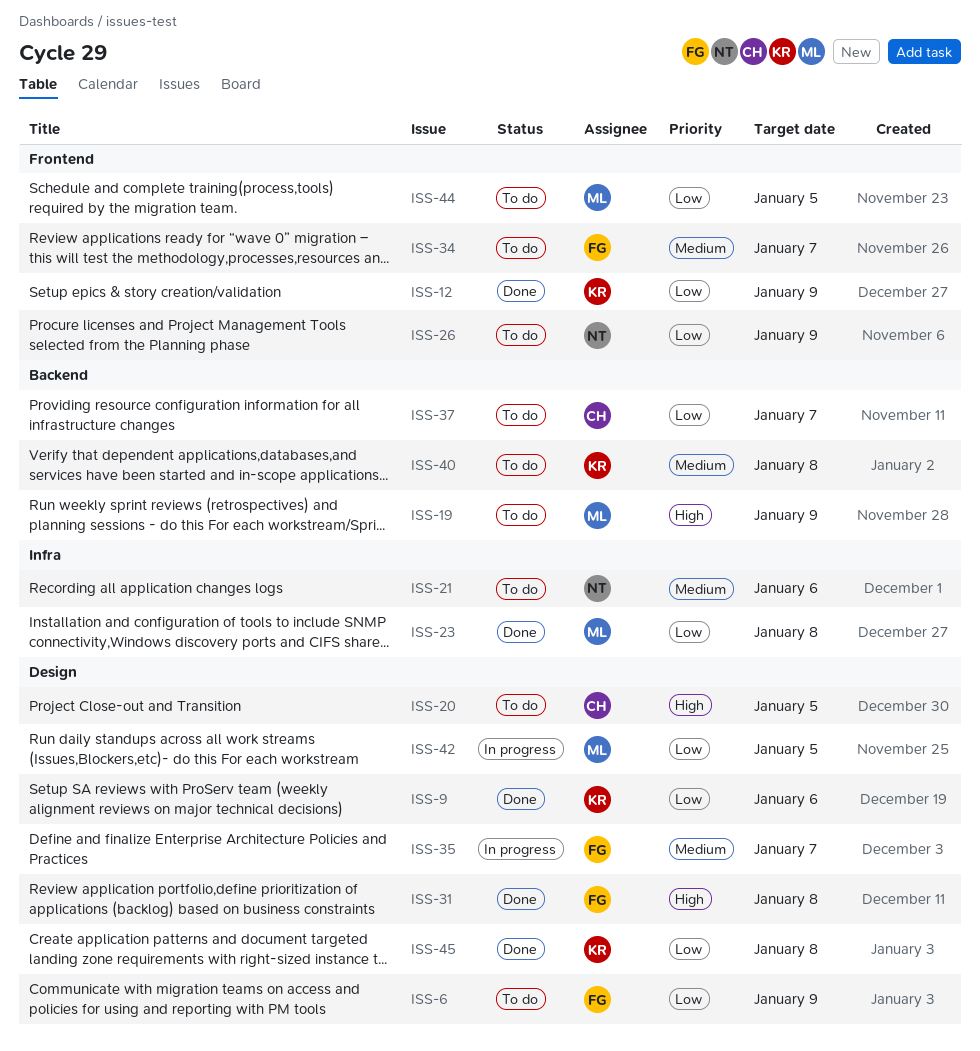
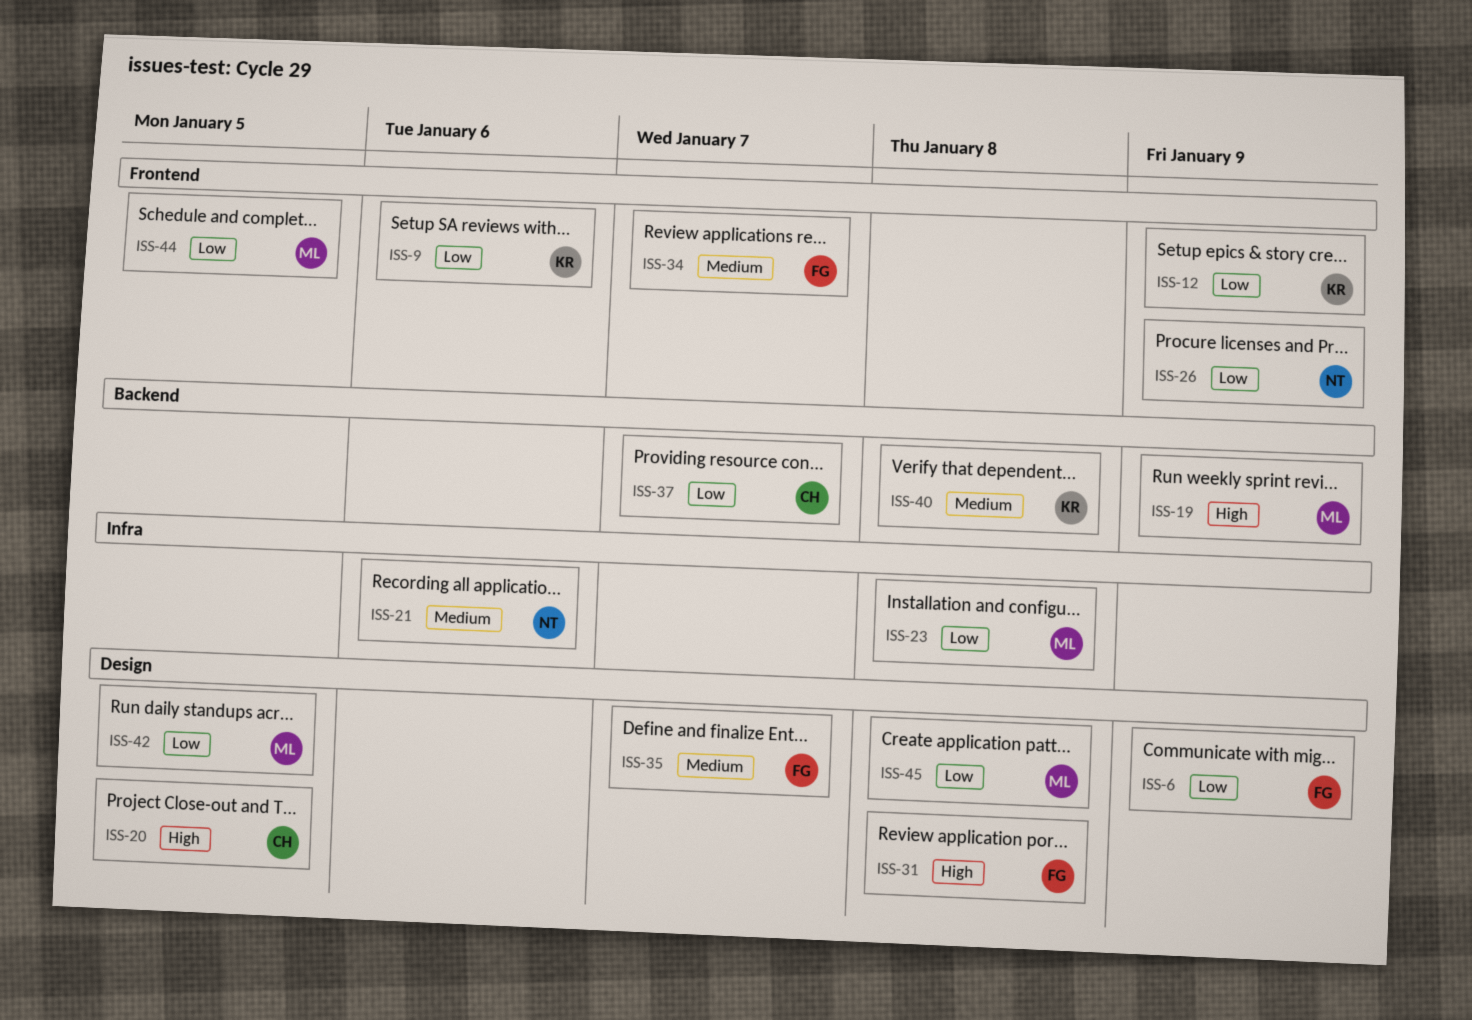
ISS-9, label: Design -> Frontend
ISS-45, owner: KR -> ML

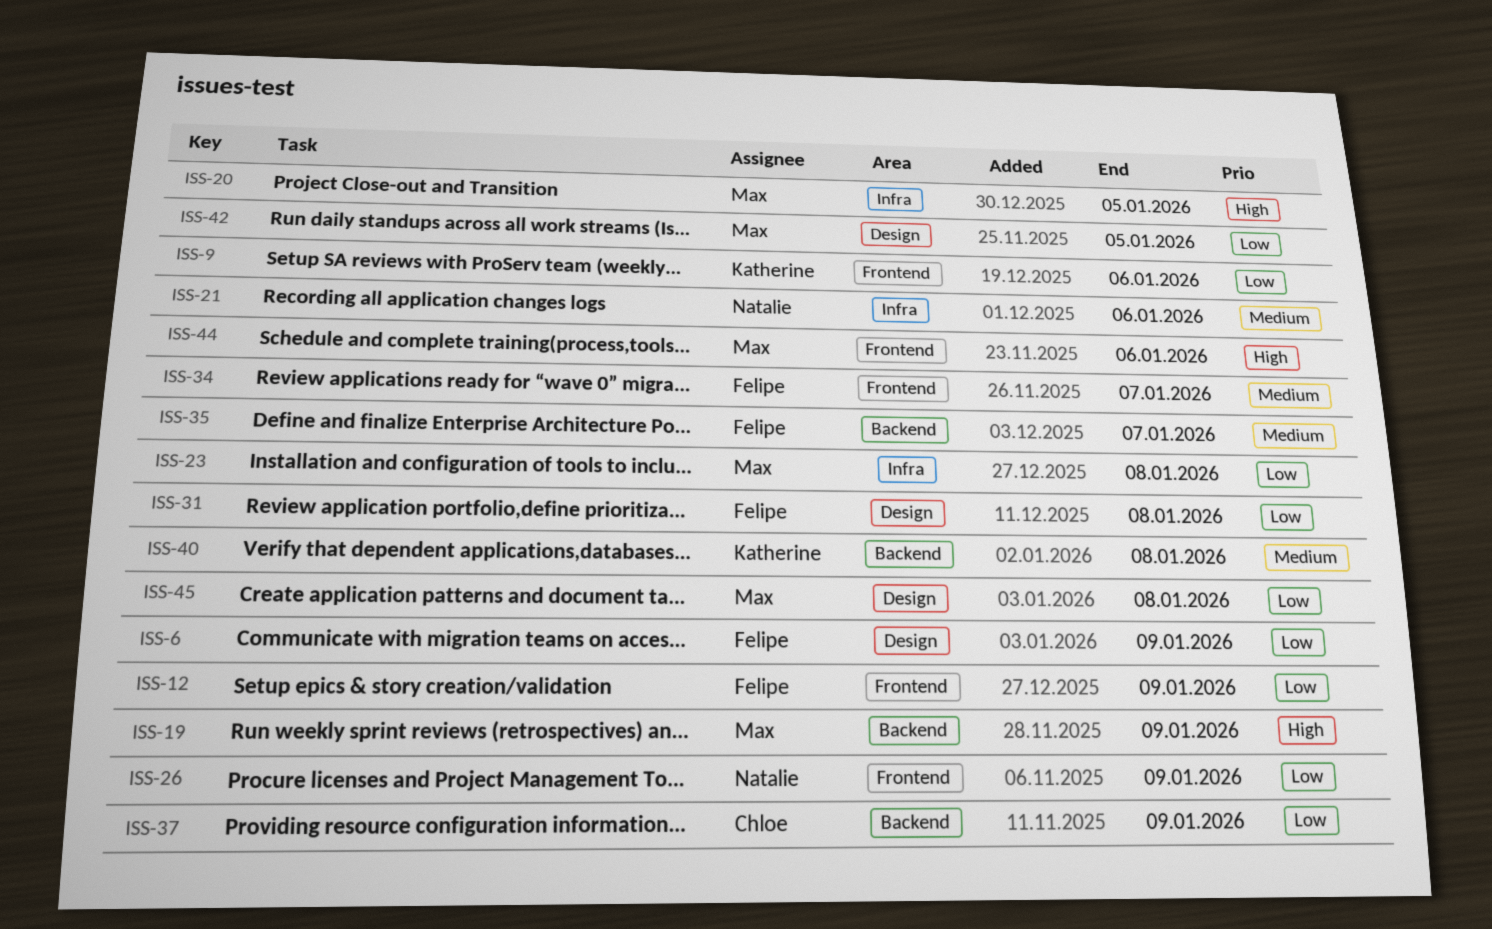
ISS-12, owner: Katherine -> Felipe
ISS-20, owner: Chloe -> Max
ISS-20, label: Design -> Infra
ISS-31, priority: High -> Low
ISS-35, label: Design -> Backend
ISS-37, due: Jan 7 -> Jan 9
ISS-44, priority: Low -> High
ISS-44, due: Jan 5 -> Jan 6

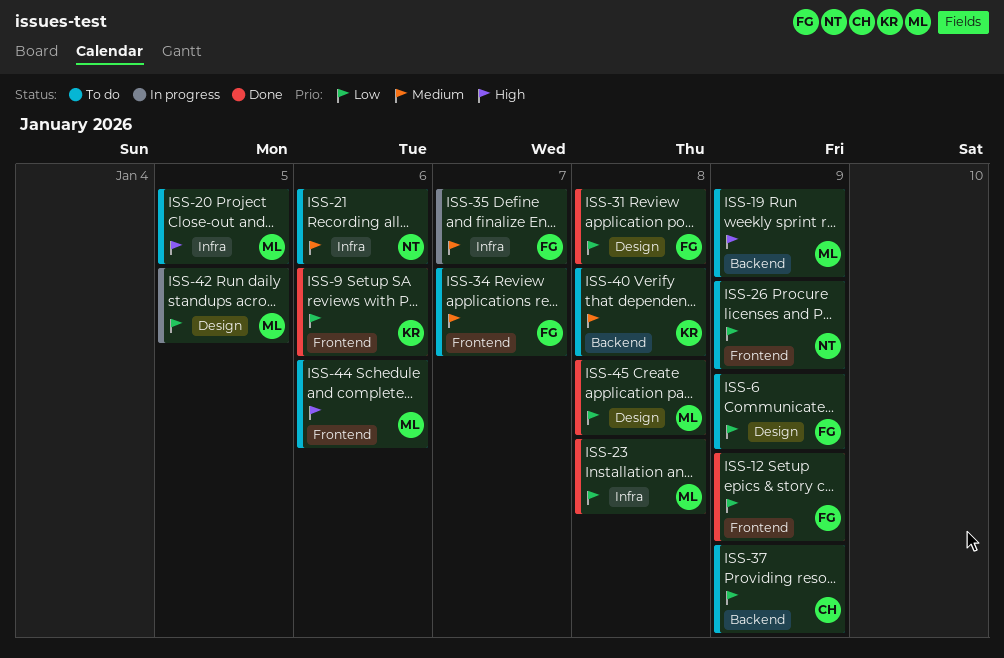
ISS-35, label: Backend -> Infra

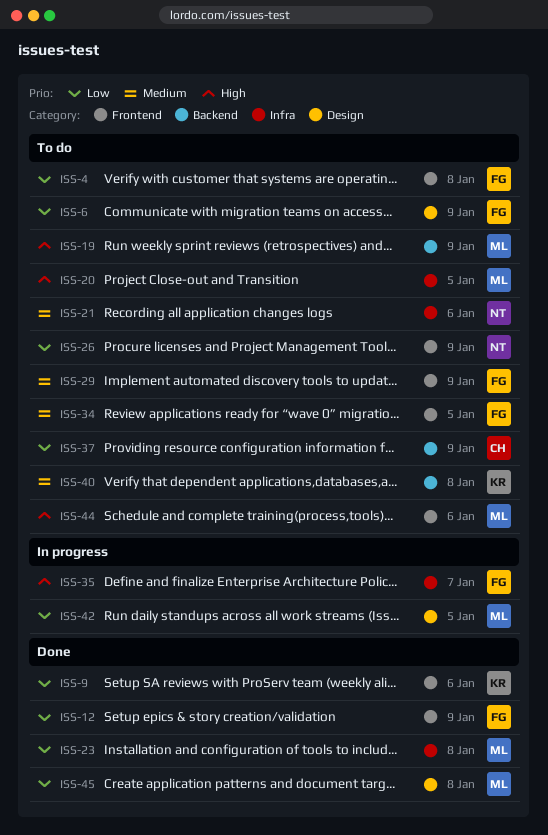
ISS-4: none -> present
ISS-29: none -> present
ISS-31: present -> none
ISS-34, due: Jan 7 -> Jan 5
ISS-35, priority: Medium -> High

